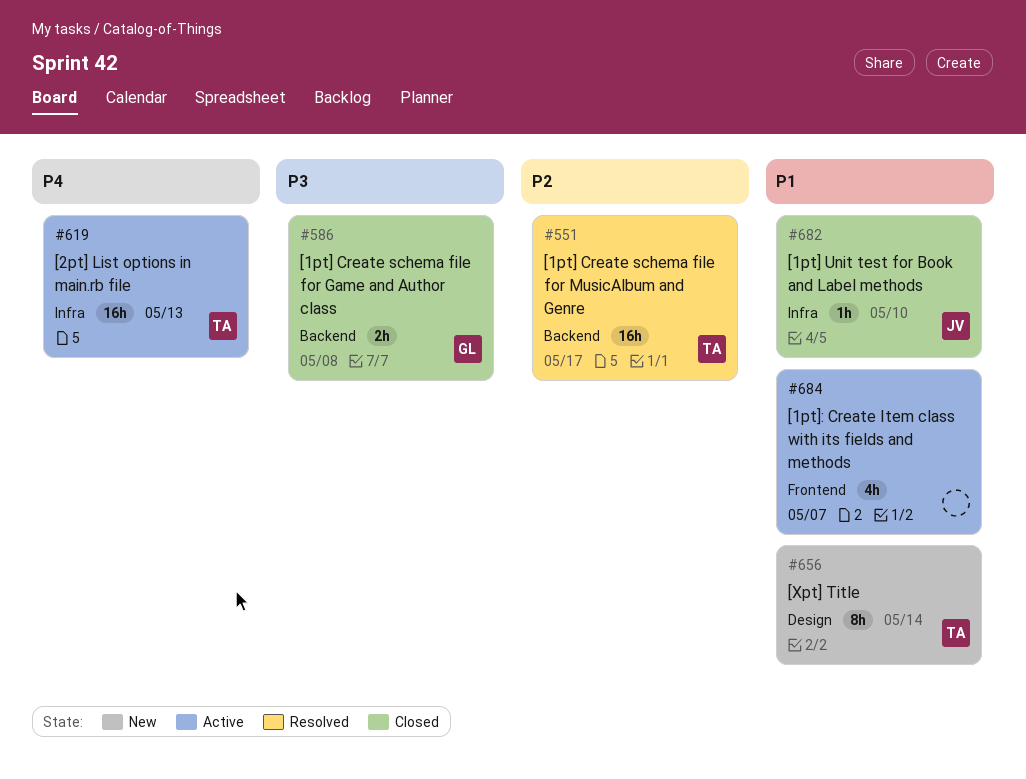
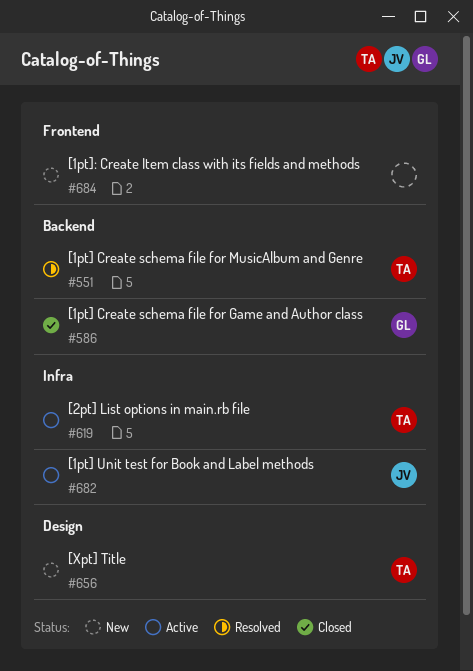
#682, status: Closed -> Active
#684, status: Active -> New

